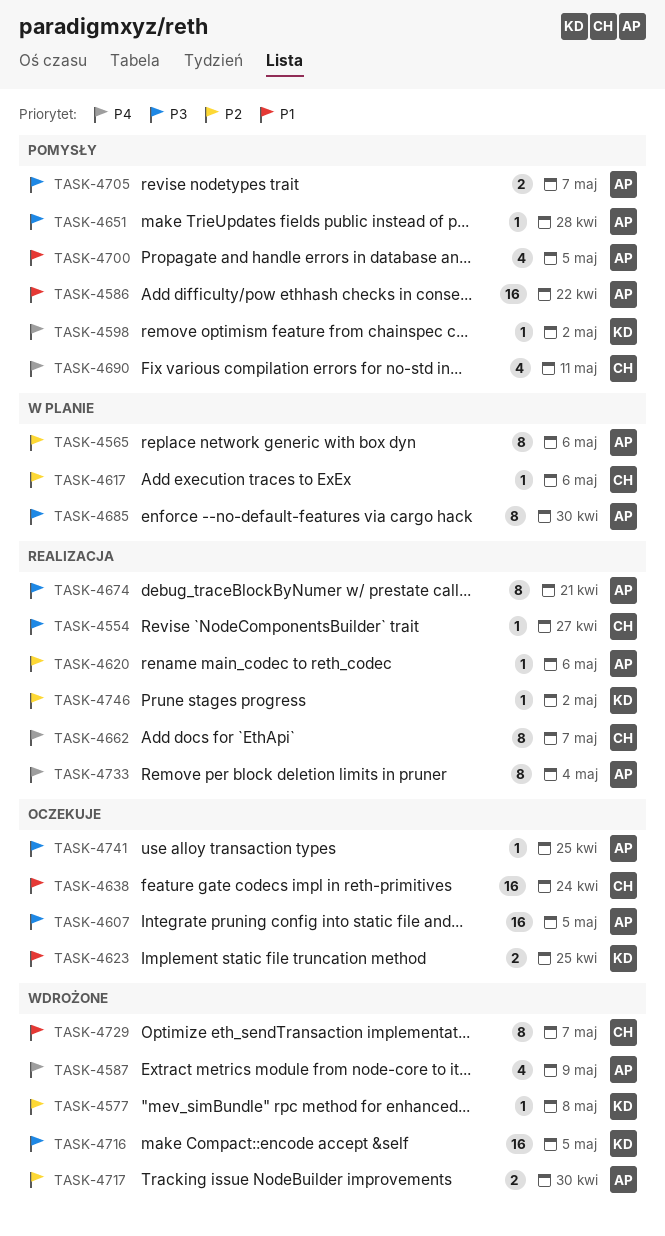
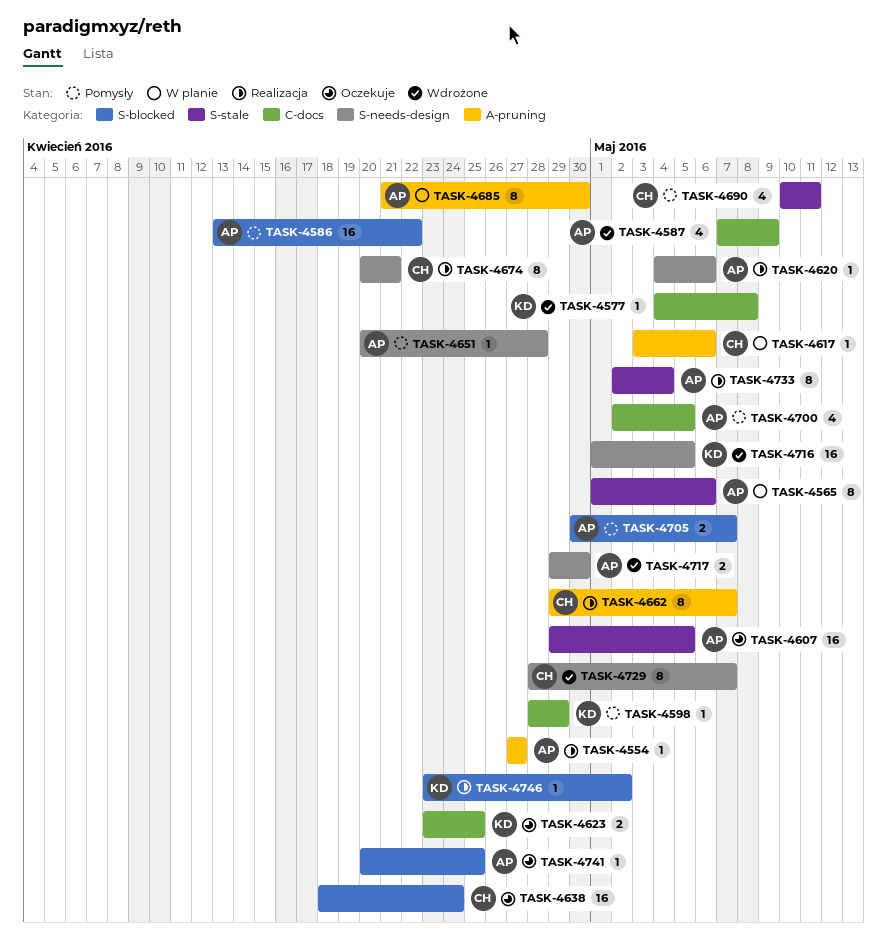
TASK-4554, owner: CH -> AP
TASK-4598, due: May 2 -> Apr 29
TASK-4674, owner: AP -> CH

